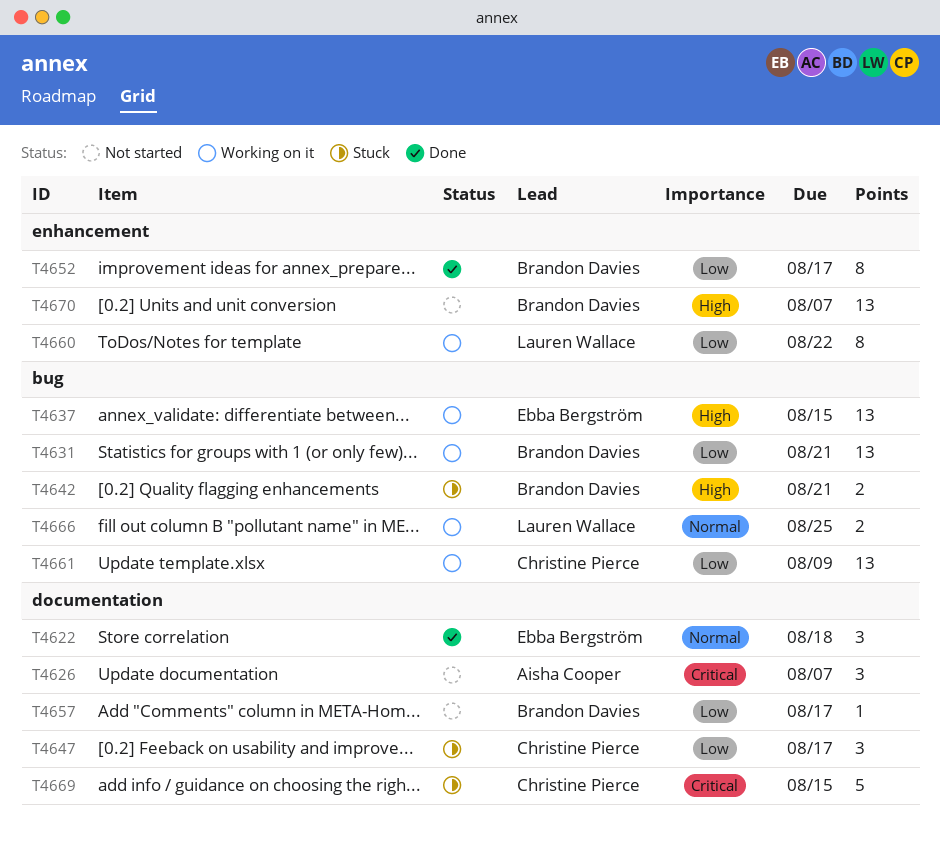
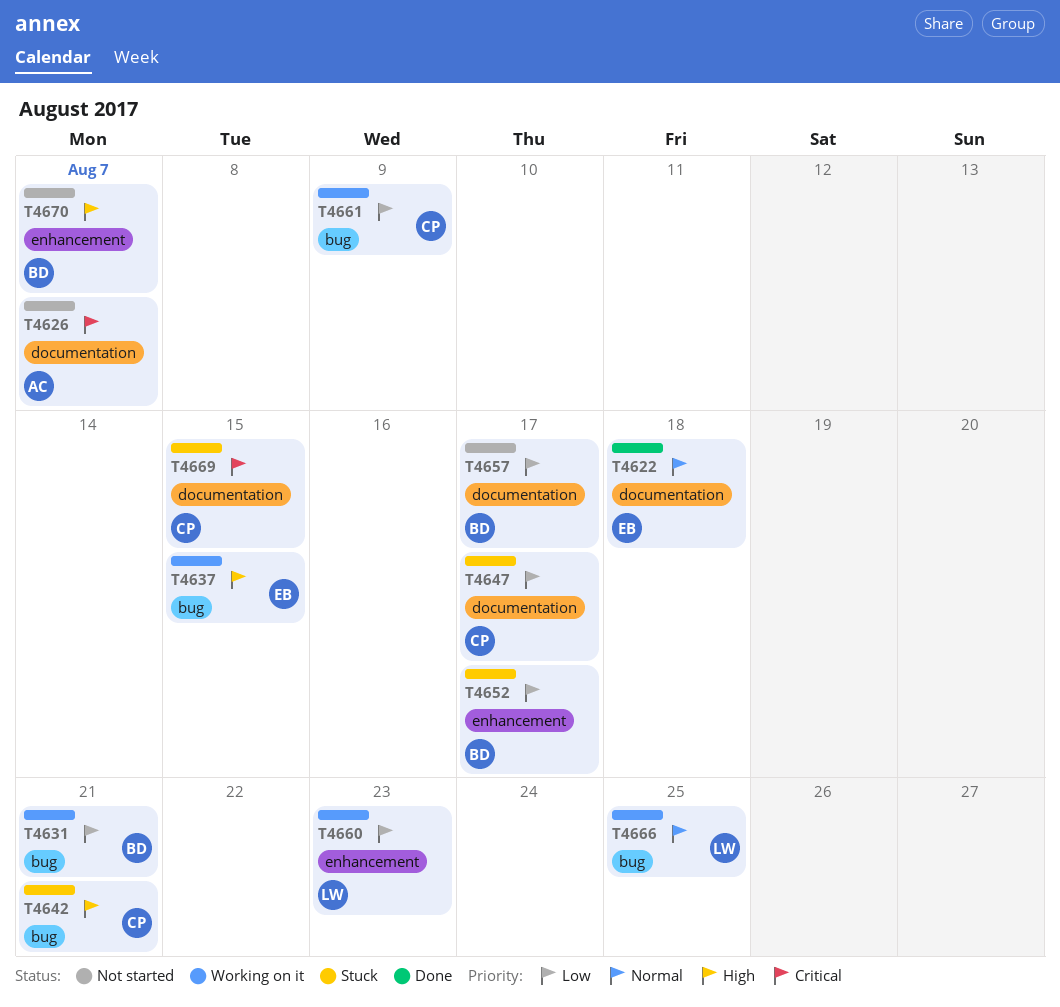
T4642, owner: Brandon Davies -> Christine Pierce
T4652, status: Done -> Stuck
T4660, due: Aug 22 -> Aug 23

